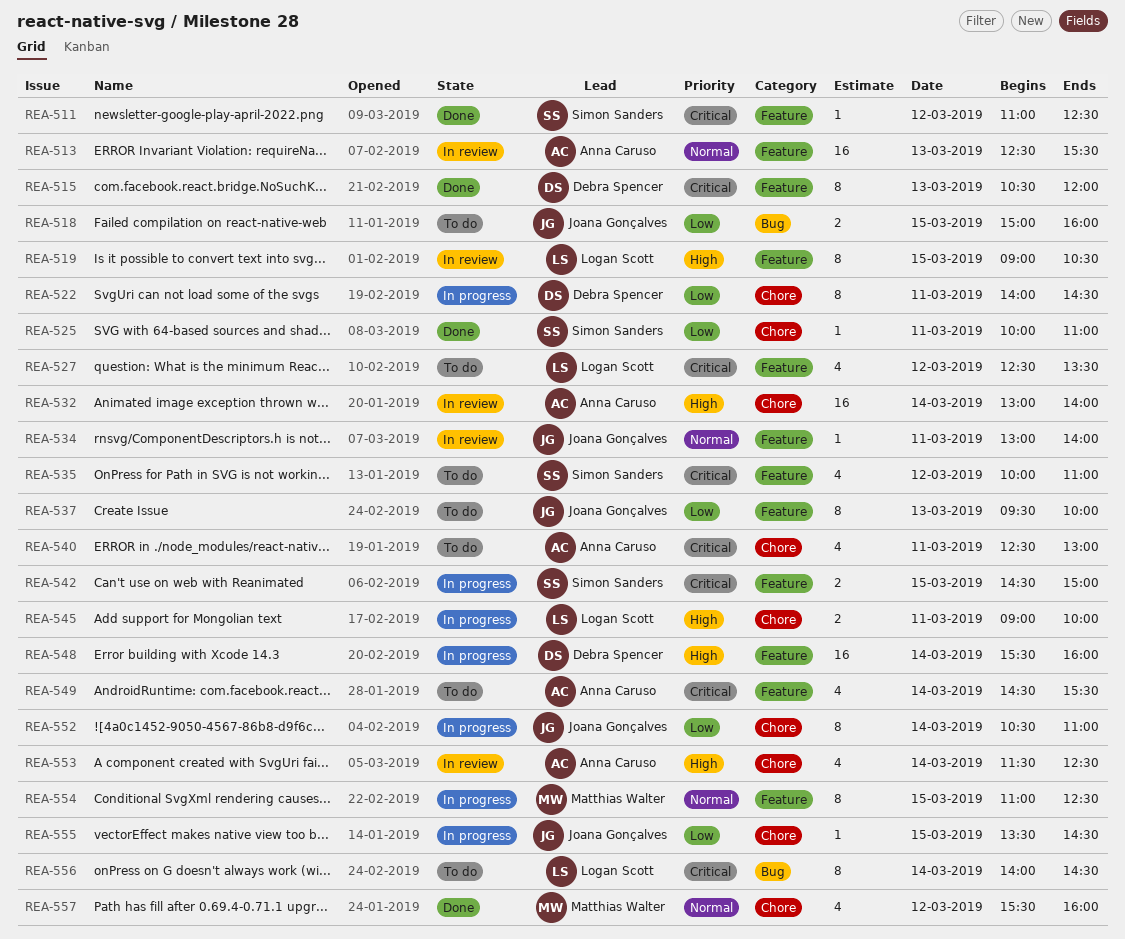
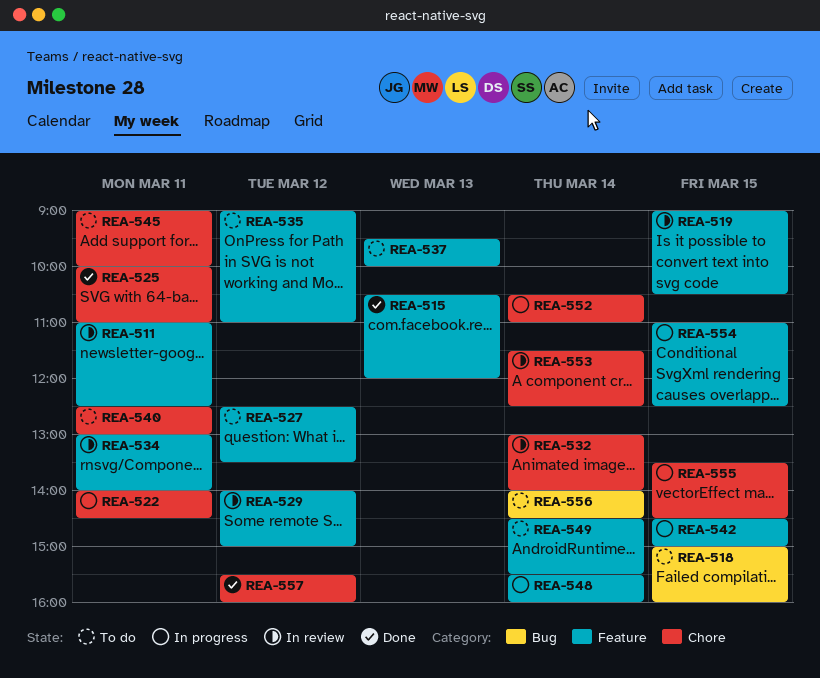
REA-511, status: Done -> In review
REA-511, day: Mar 12 -> Mar 11
REA-513: present -> none
REA-529: none -> present
REA-535, begins: 10:00 -> 09:00
REA-545, status: In progress -> To do

